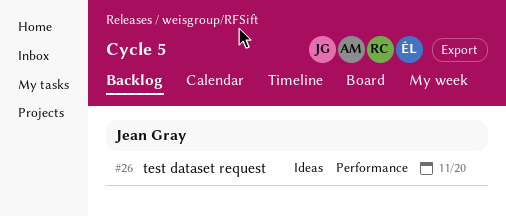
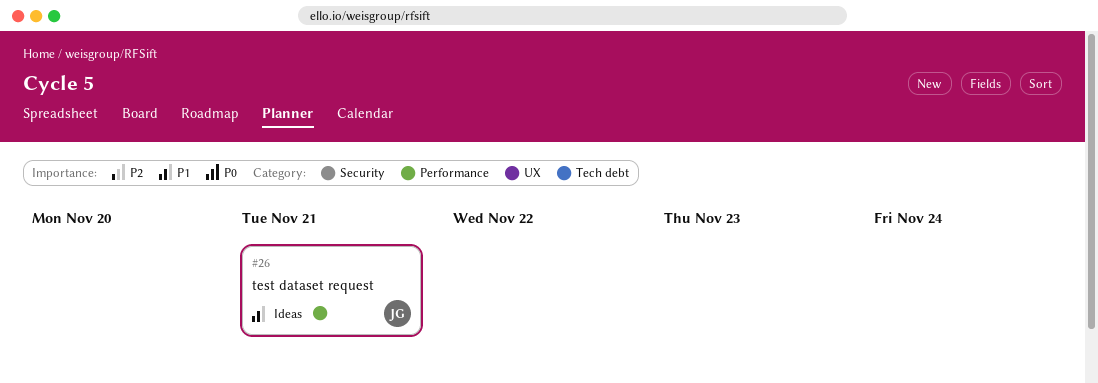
#26, due: Nov 20 -> Nov 21

